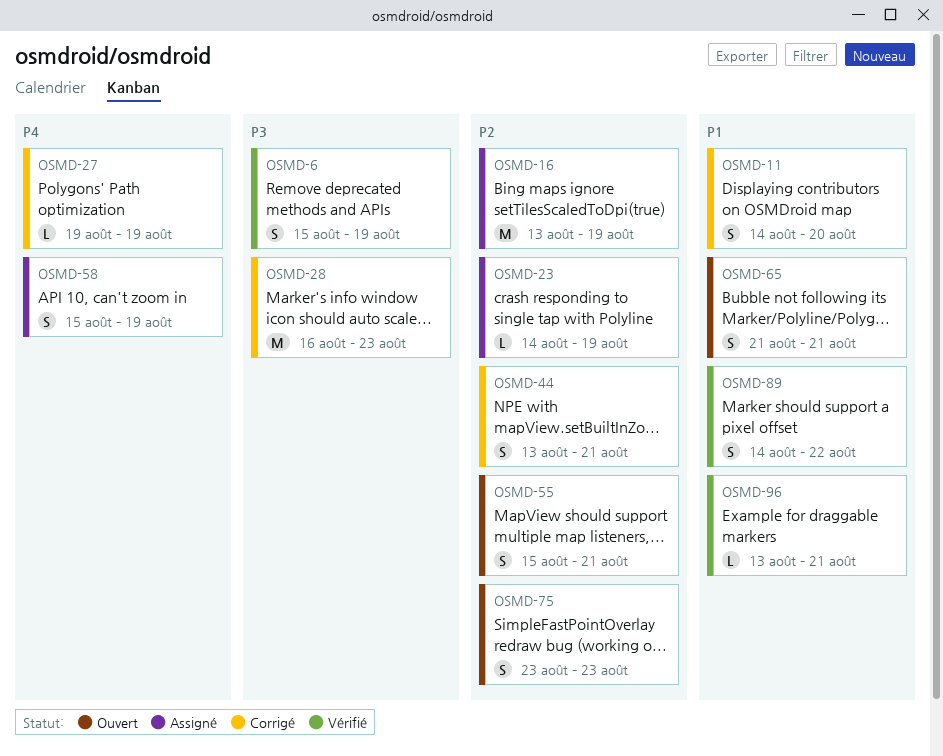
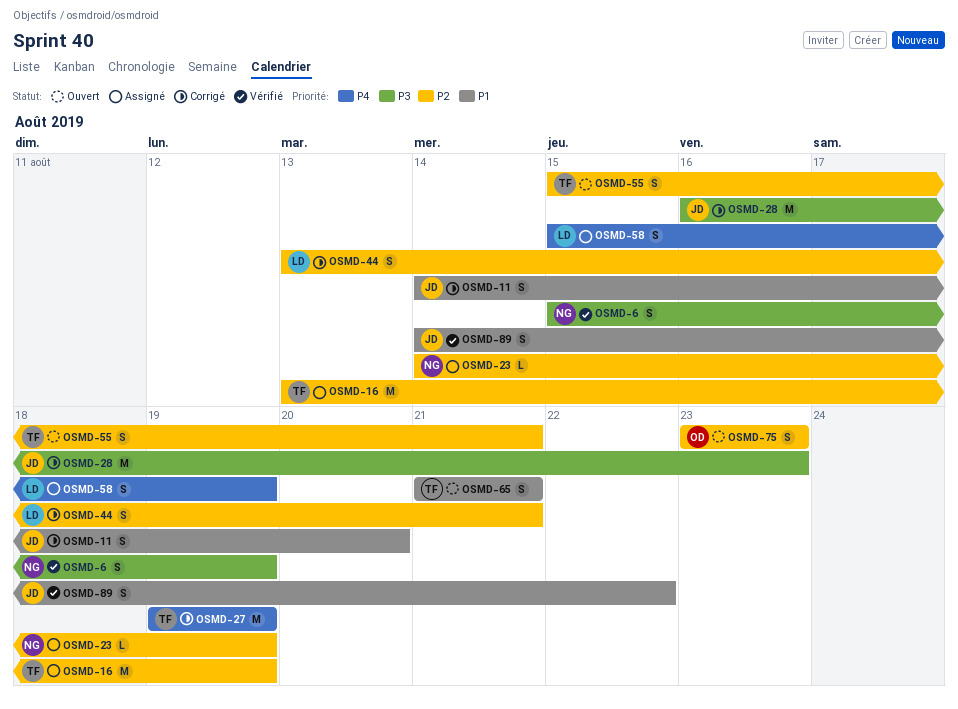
OSMD-27, estimate: L -> M
OSMD-96: present -> none

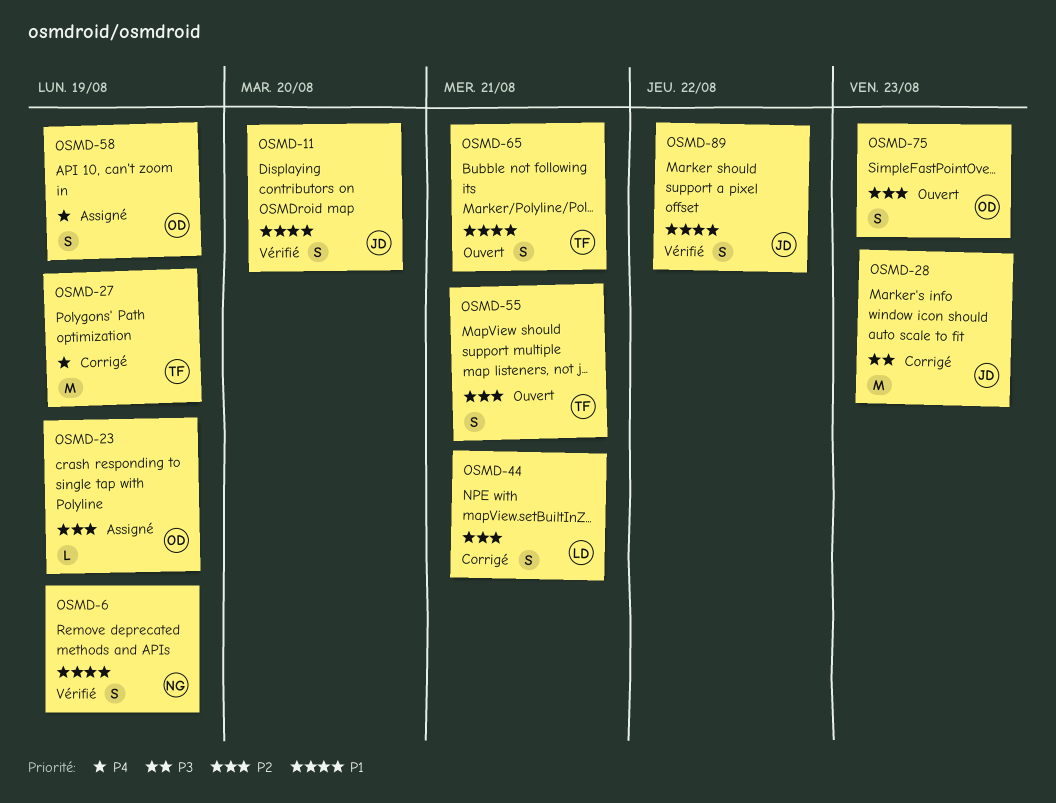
OSMD-6, priority: P3 -> P1
OSMD-11, status: Corrigé -> Vérifié
OSMD-16: present -> none
OSMD-23, owner: NG -> OD
OSMD-58, owner: LD -> OD

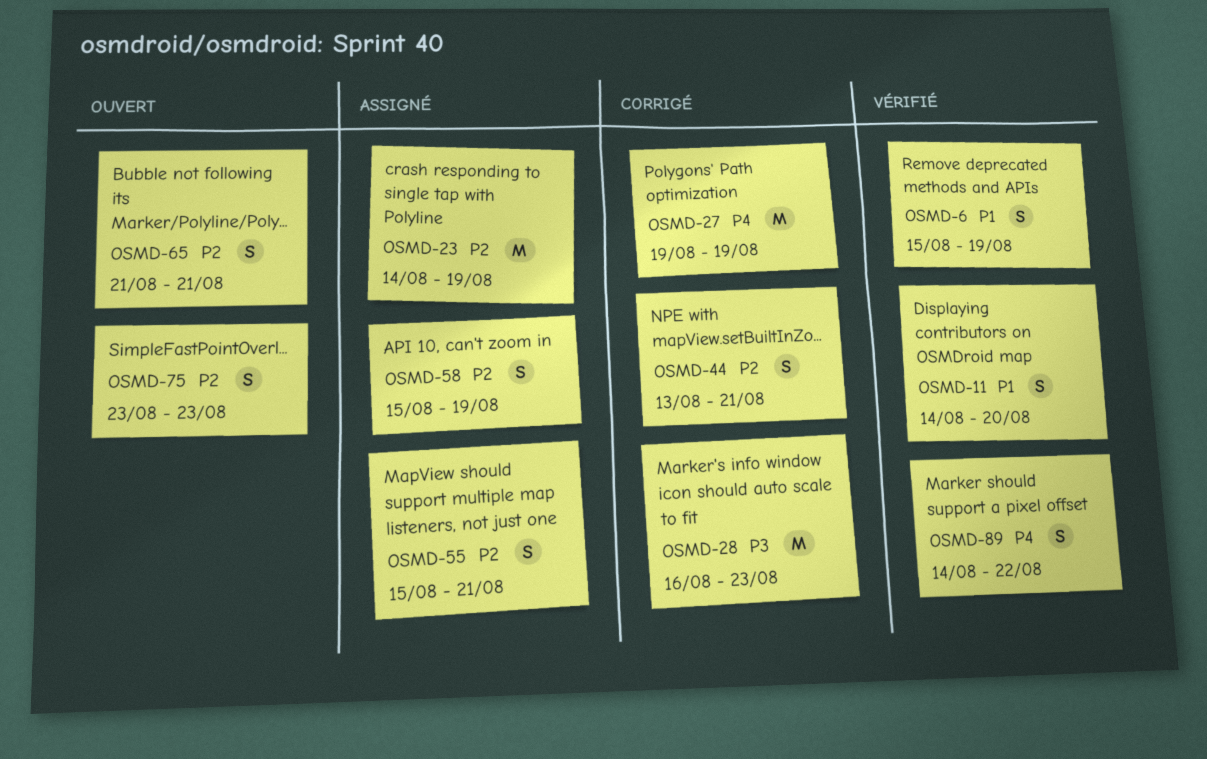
OSMD-23, estimate: L -> M
OSMD-55, status: Ouvert -> Assigné
OSMD-58, priority: P4 -> P2
OSMD-65, priority: P1 -> P2
OSMD-89, priority: P1 -> P4

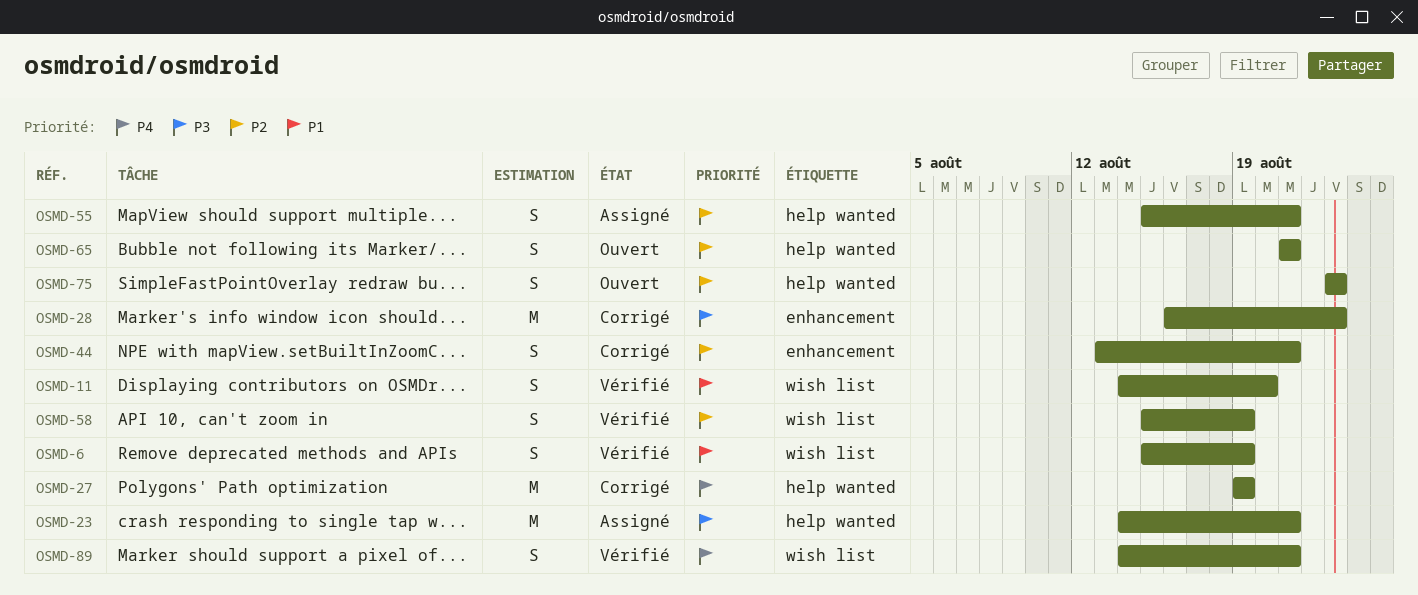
OSMD-23, priority: P2 -> P3
OSMD-23, due: Aug 19 -> Aug 21
OSMD-58, status: Assigné -> Vérifié
OSMD-89, due: Aug 22 -> Aug 21

